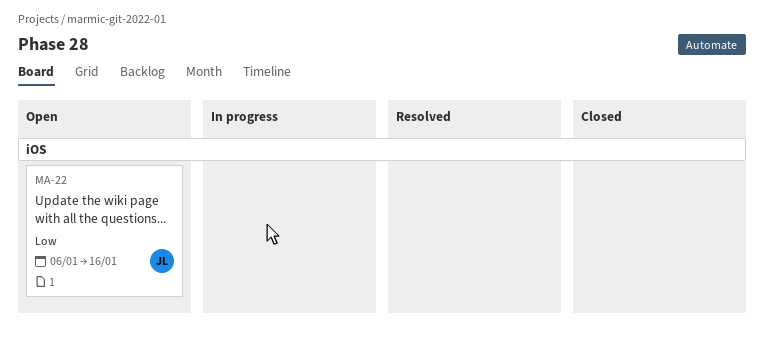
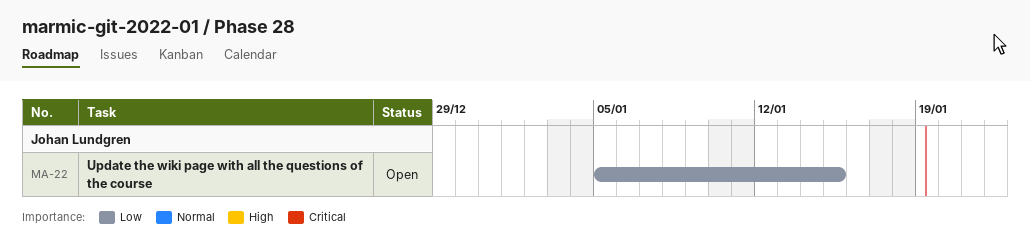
MA-22, start: Jan 6 -> Jan 5
MA-22, due: Jan 16 -> Jan 15

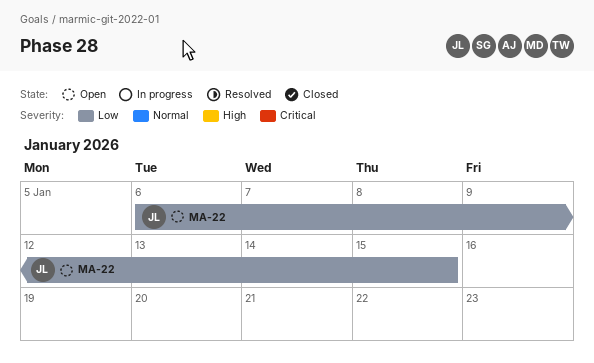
MA-22, start: Jan 5 -> Jan 6

